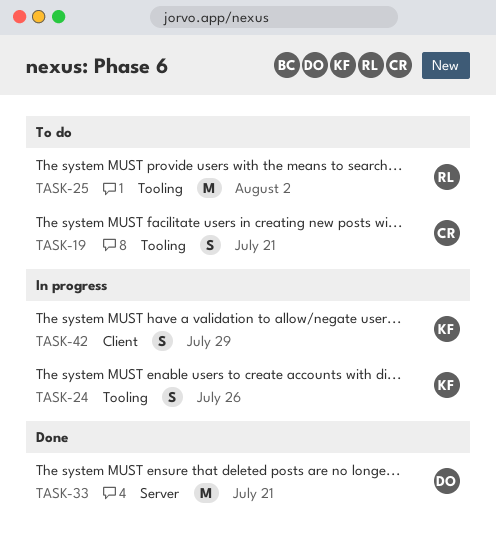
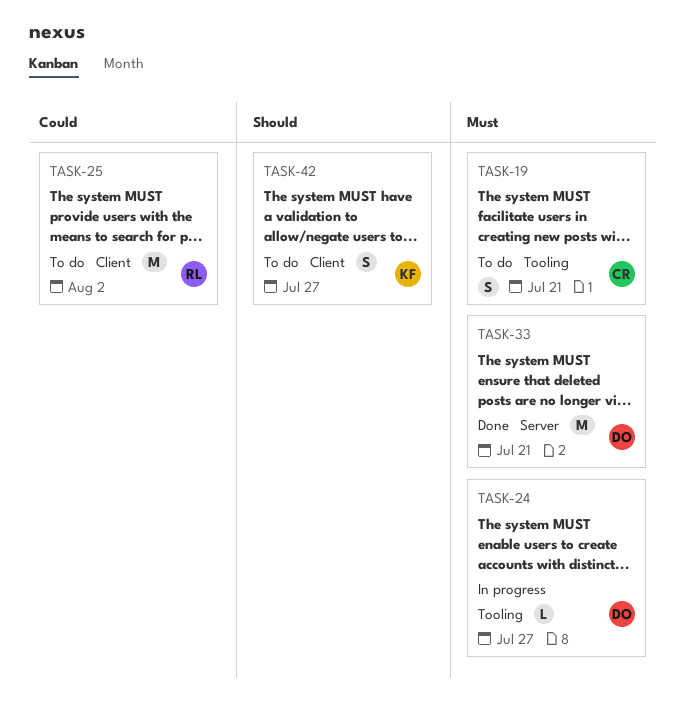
TASK-24, owner: KF -> DO
TASK-24, estimate: S -> L
TASK-24, due: Jul 26 -> Jul 27
TASK-25, label: Tooling -> Client
TASK-42, status: In progress -> To do
TASK-42, due: Jul 29 -> Jul 27

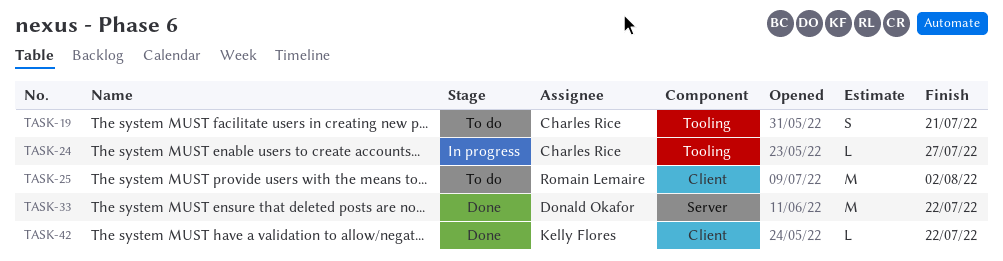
TASK-24, owner: Donald Okafor -> Charles Rice
TASK-33, due: Jul 21 -> Jul 22
TASK-42, status: To do -> Done
TASK-42, estimate: S -> L
TASK-42, due: Jul 27 -> Jul 22

